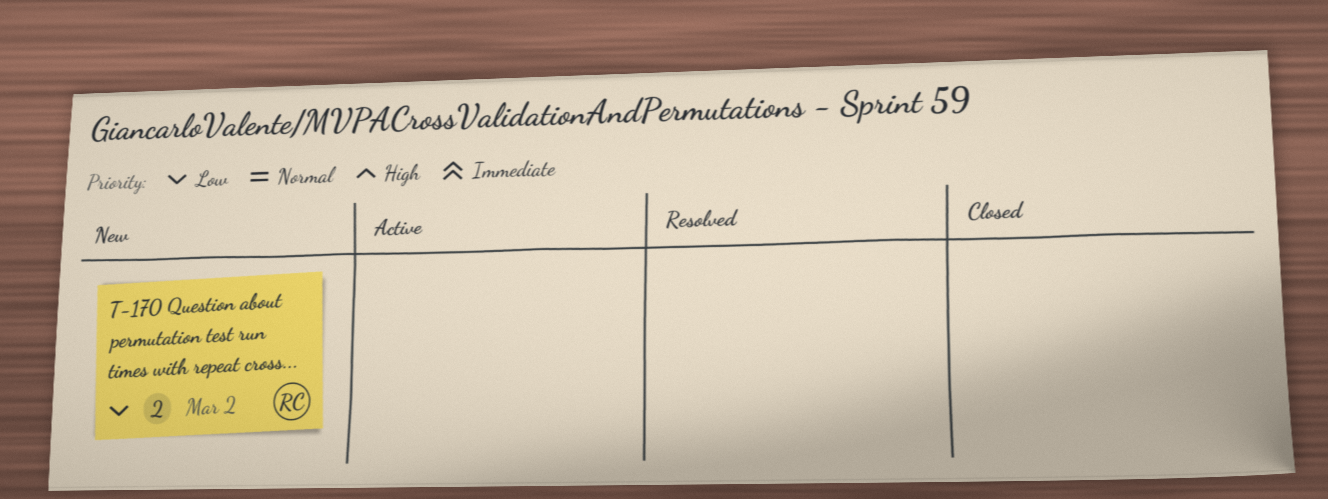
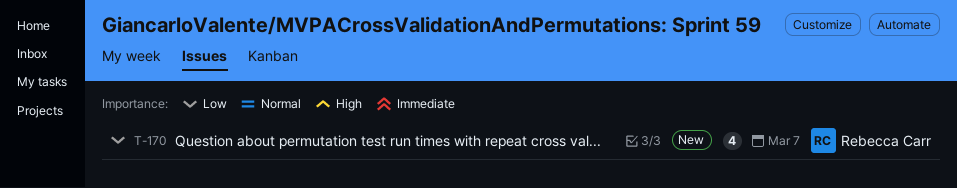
T-170, estimate: 2 -> 4
T-170, due: Mar 2 -> Mar 7

